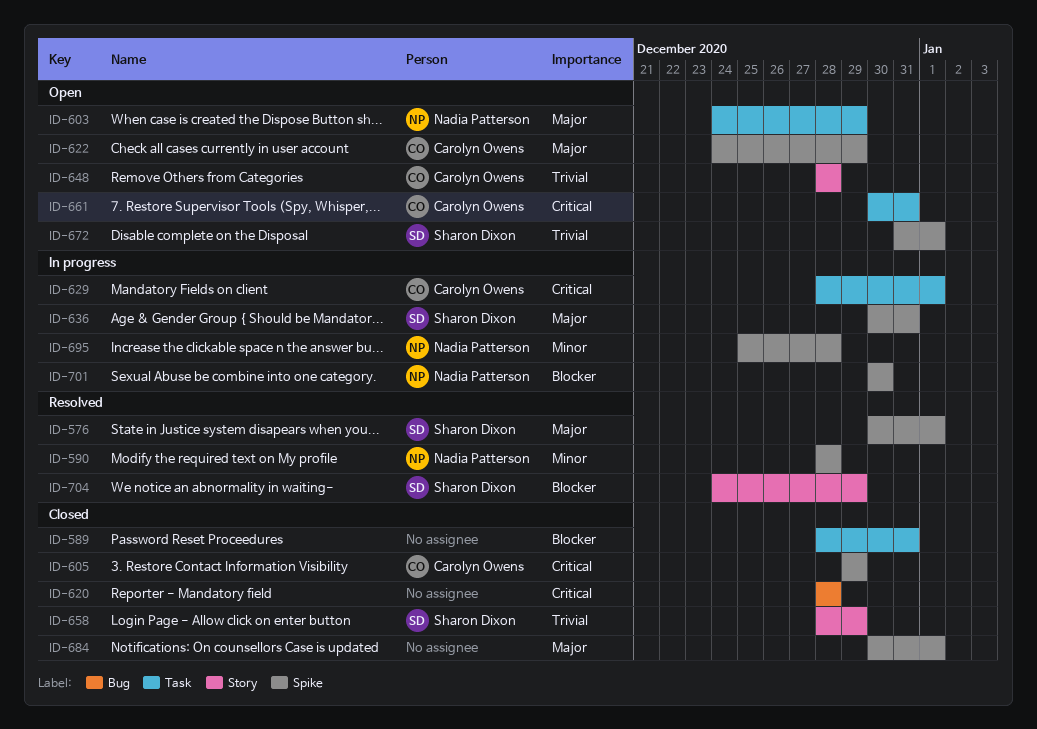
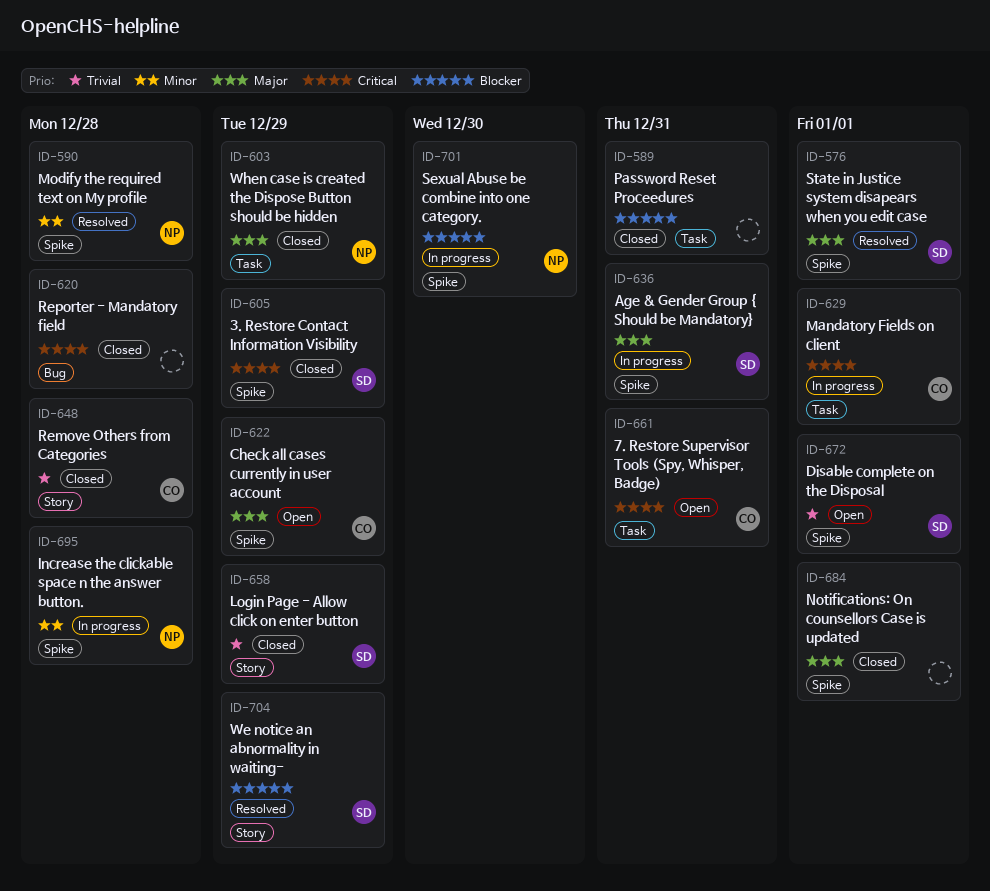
ID-603, status: Open -> Closed
ID-605, owner: Carolyn Owens -> Sharon Dixon
ID-648, status: Open -> Closed

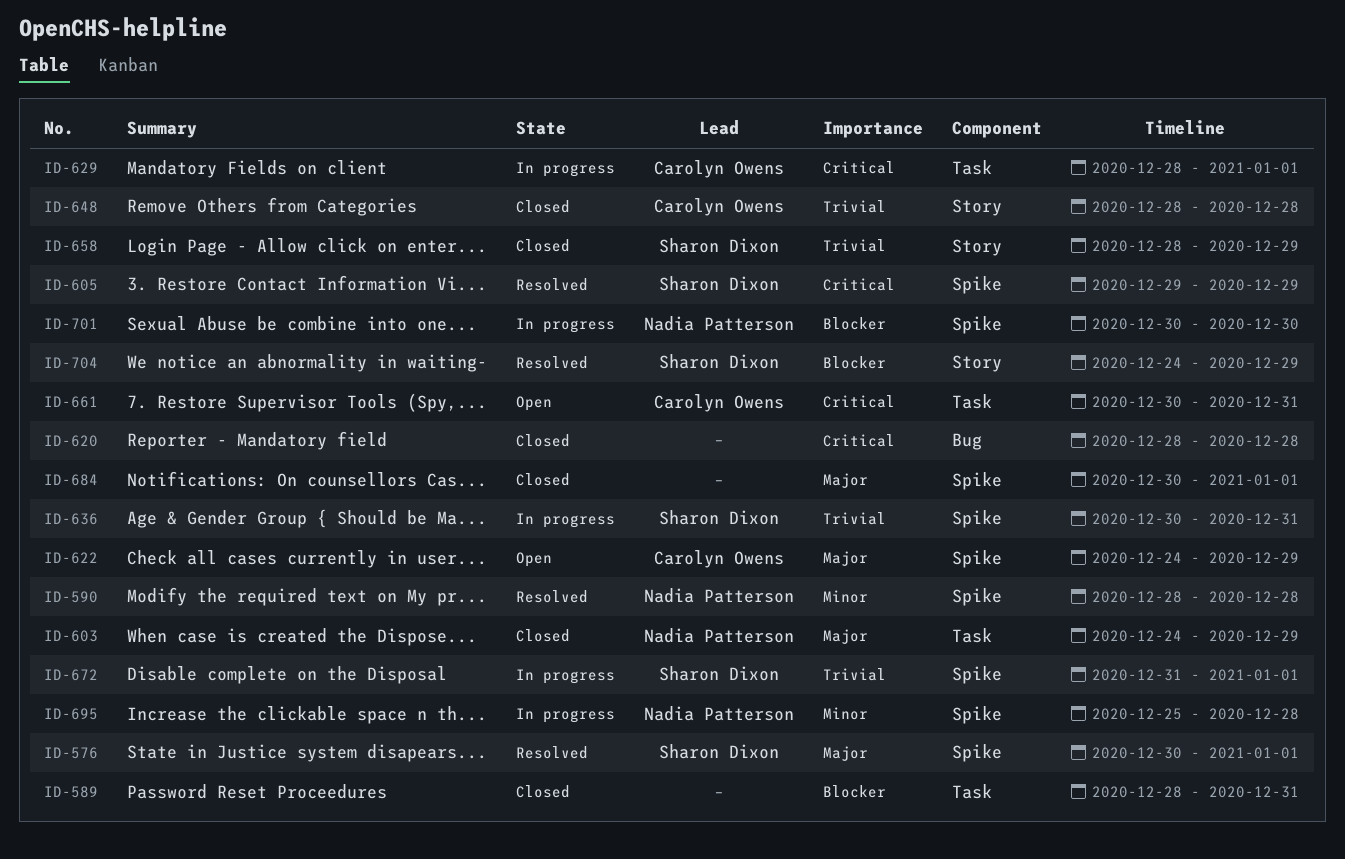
ID-605, status: Closed -> Resolved
ID-636, priority: Major -> Trivial
ID-672, status: Open -> In progress

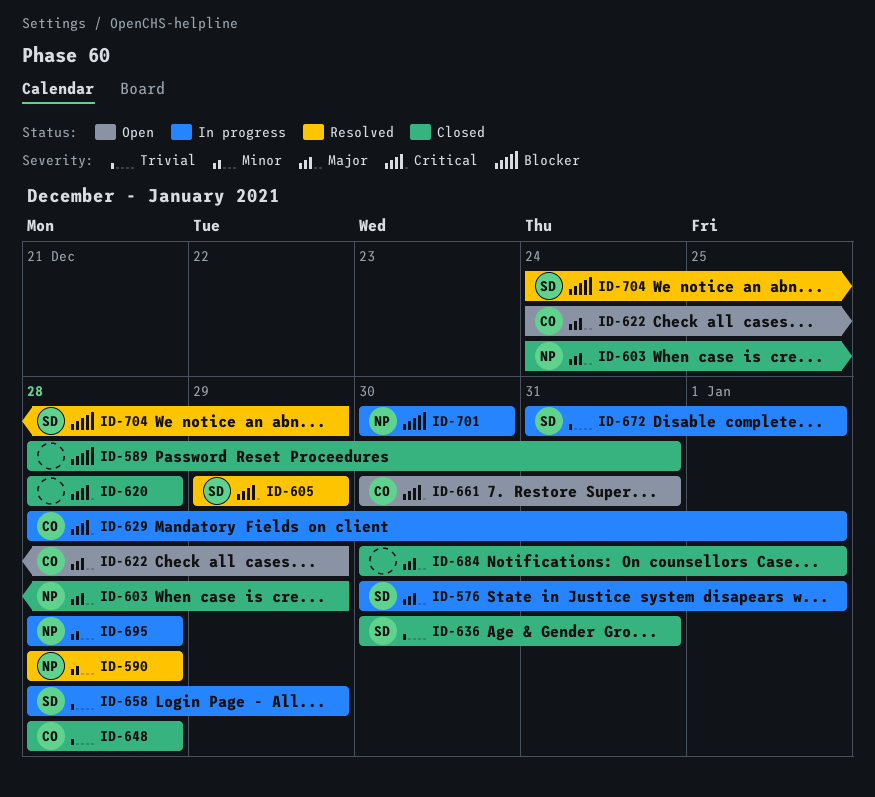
ID-576, status: Resolved -> In progress
ID-636, status: In progress -> Closed
ID-658, status: Closed -> In progress
ID-695, start: Dec 25 -> Dec 28

